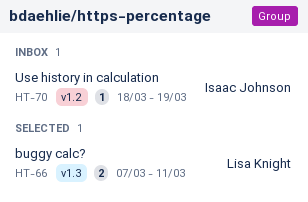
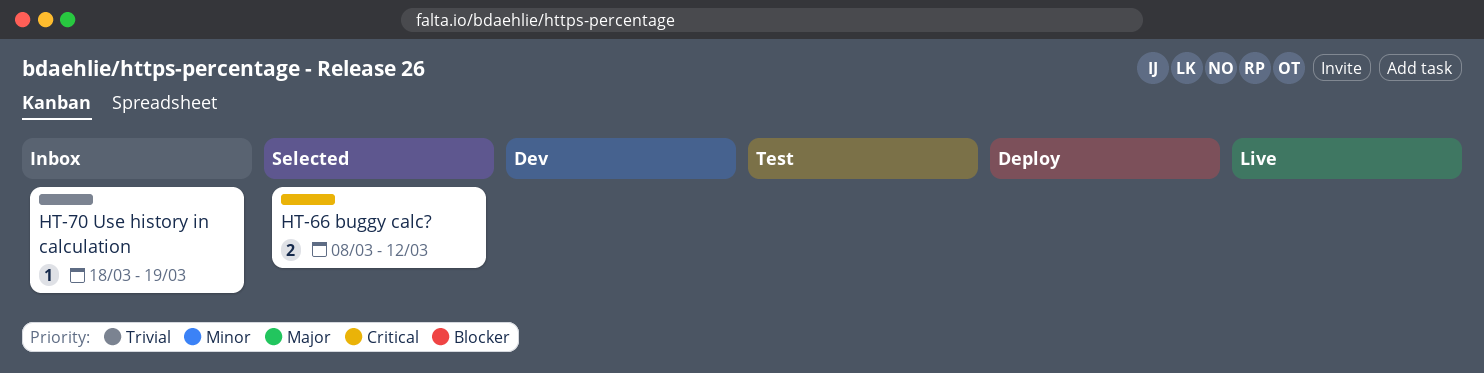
HT-66, start: Mar 7 -> Mar 8
HT-66, due: Mar 11 -> Mar 12

